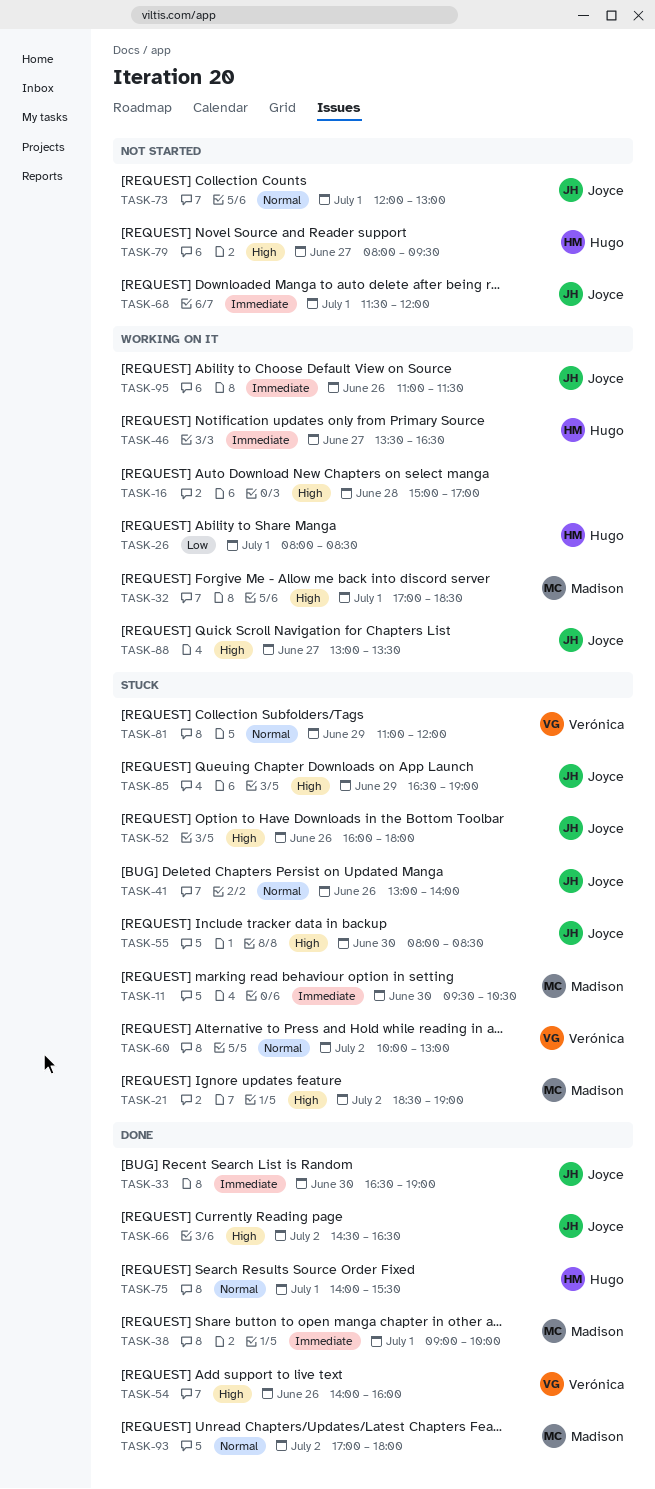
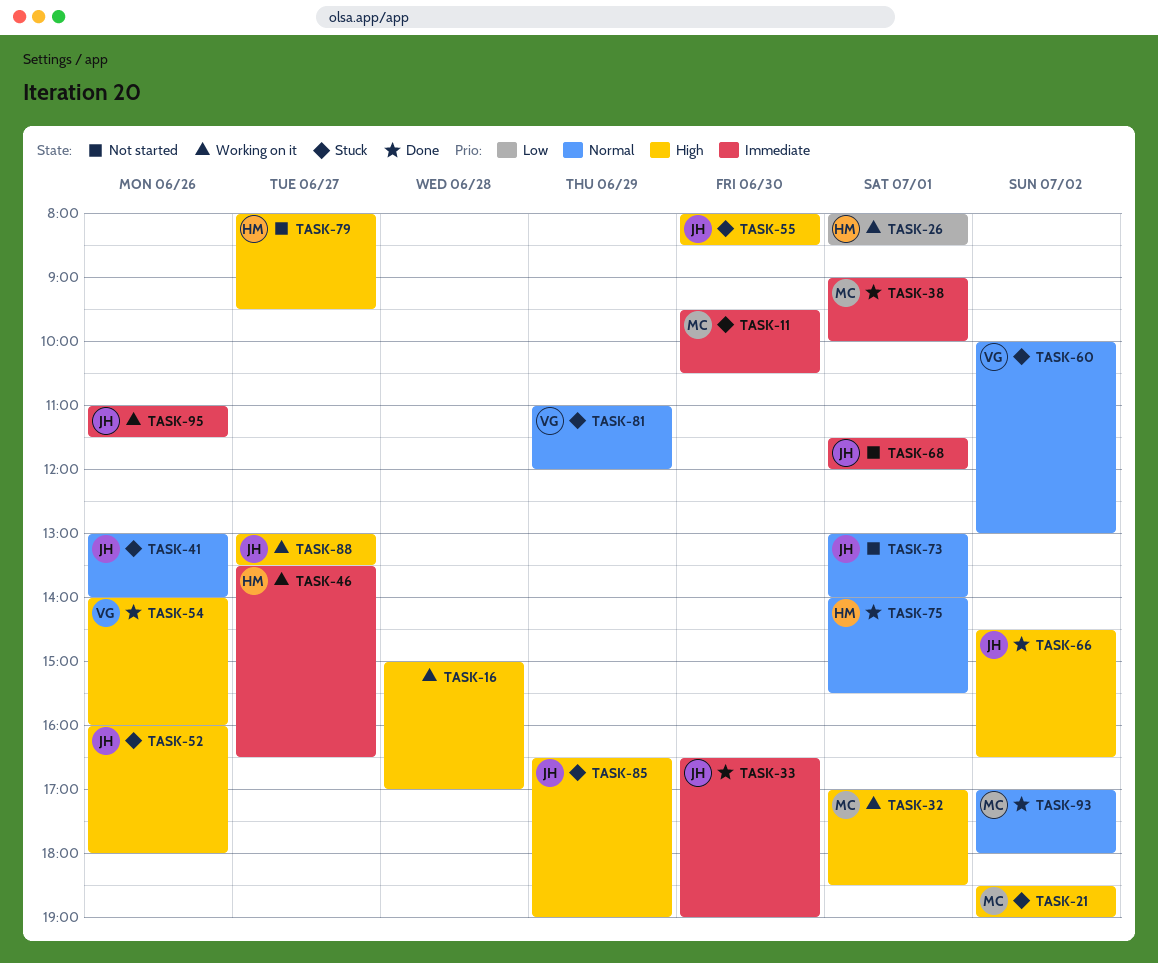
TASK-73, begins: 12:00 -> 13:00
TASK-73, ends: 13:00 -> 14:00

